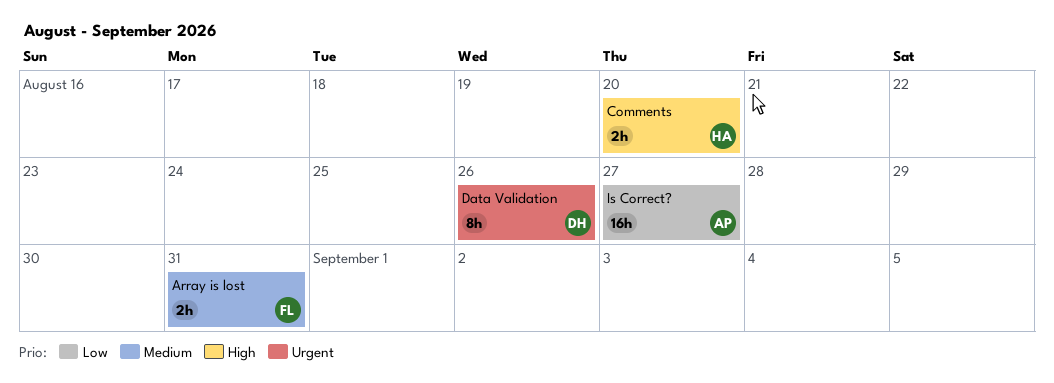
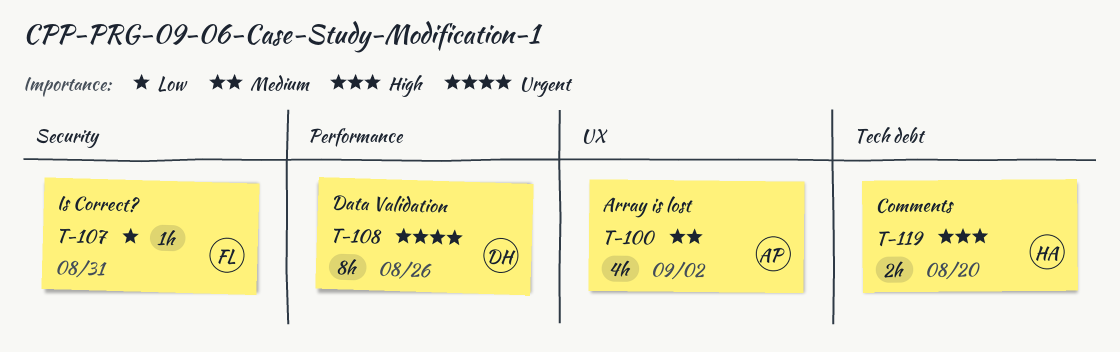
Array is lost, owner: FL -> AP
Array is lost, estimate: 2h -> 4h
Array is lost, due: Aug 31 -> Sep 2
Is Correct?, owner: AP -> FL
Is Correct?, estimate: 16h -> 1h
Is Correct?, due: Aug 27 -> Aug 31

